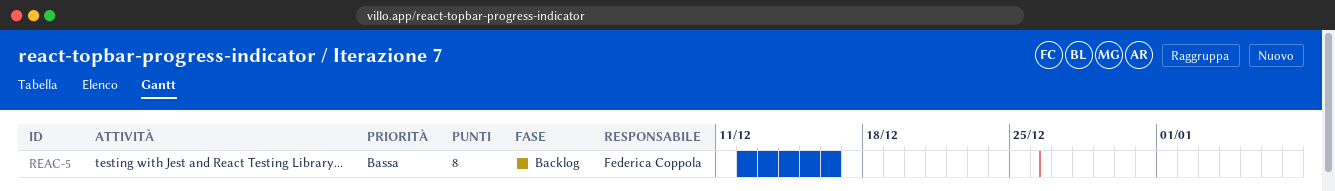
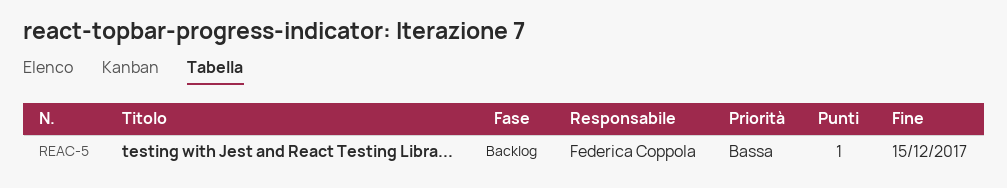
REAC-5, estimate: 8 -> 1
REAC-5, due: Dec 16 -> Dec 15

